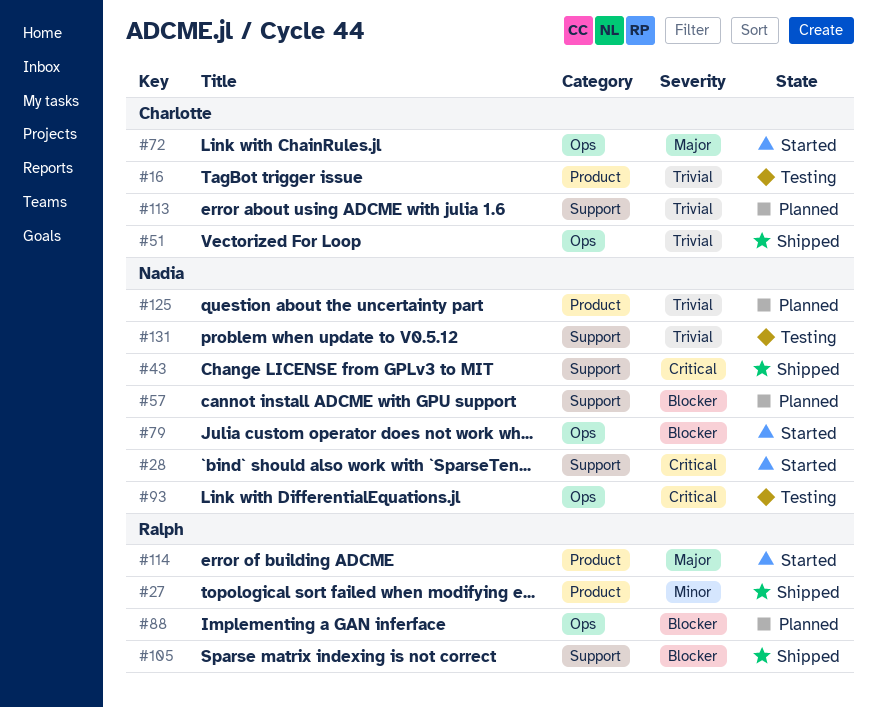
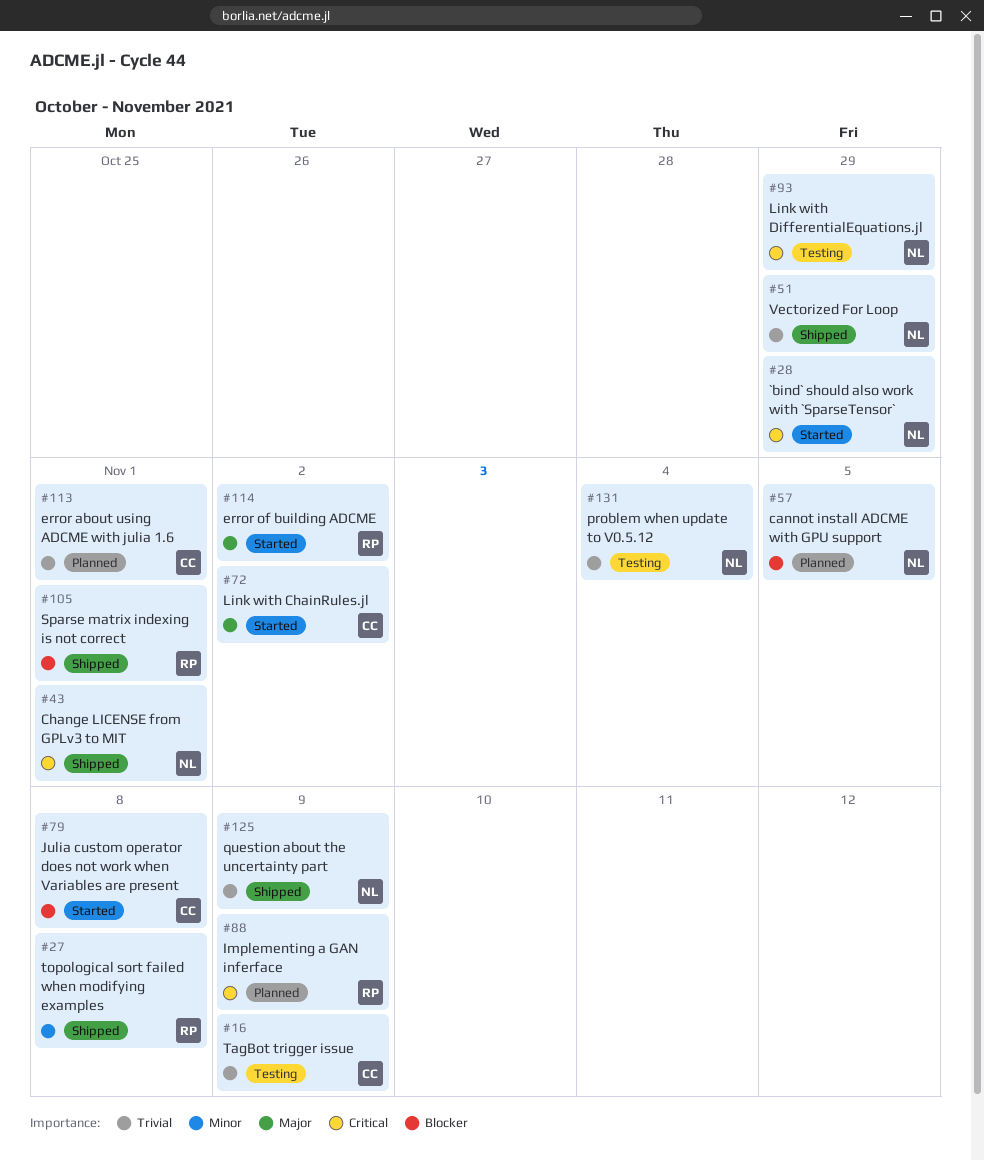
#51, owner: Charlotte -> Nadia
#79, owner: Nadia -> Charlotte
#88, priority: Blocker -> Critical
#125, status: Planned -> Shipped

